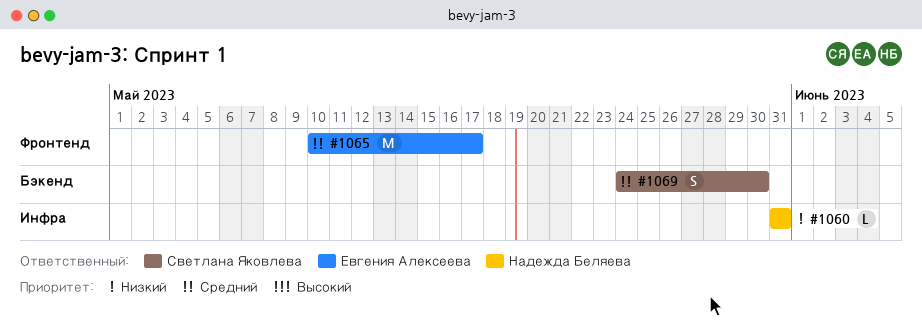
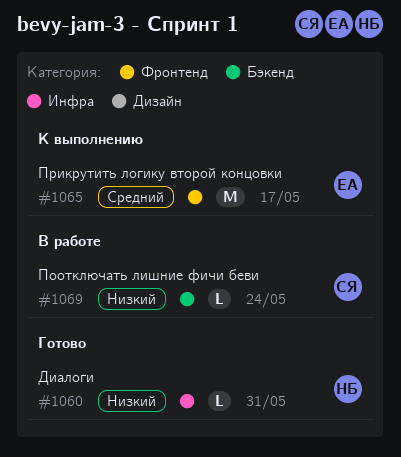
#1069, priority: Средний -> Низкий
#1069, estimate: S -> L
#1069, due: May 30 -> May 24

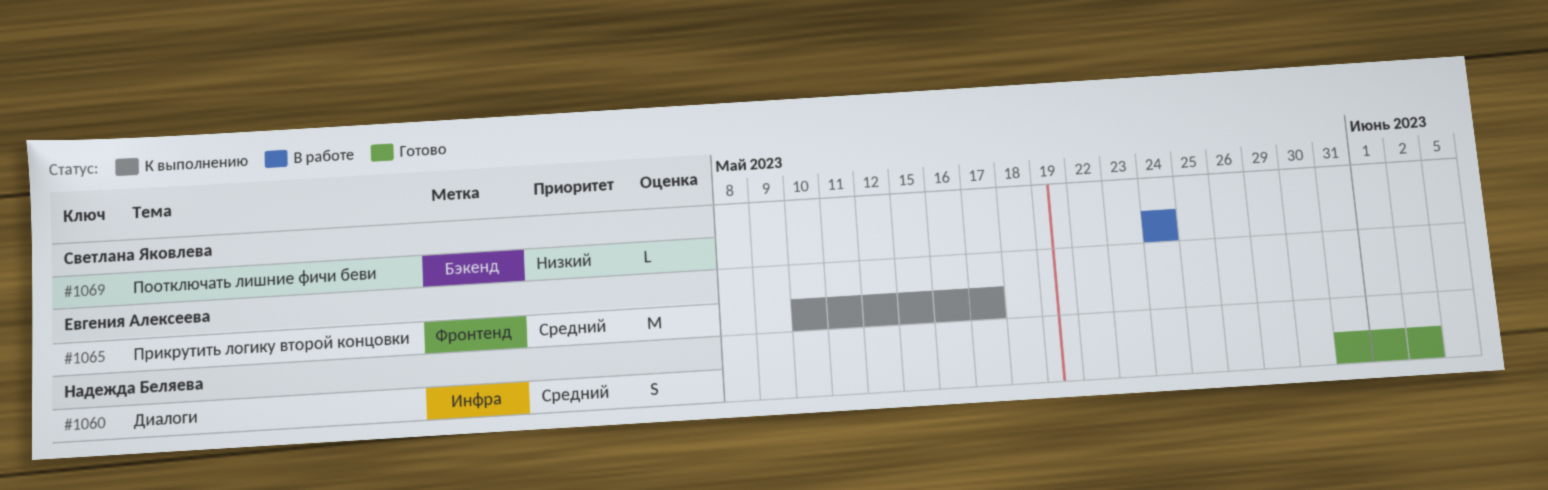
#1060, priority: Низкий -> Средний
#1060, estimate: L -> S
#1060, due: May 31 -> Jun 2

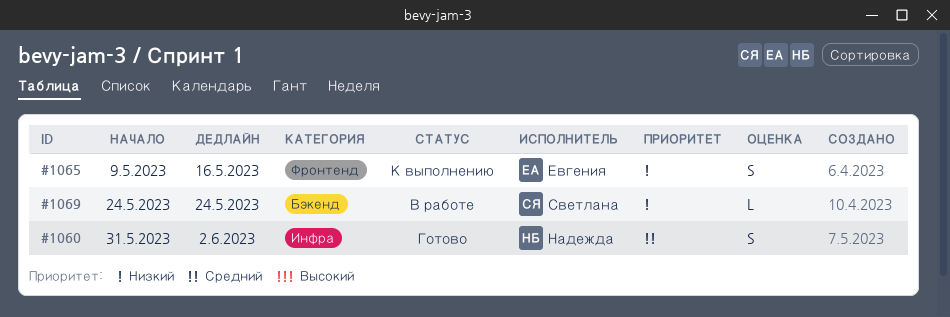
#1065, priority: Средний -> Низкий
#1065, estimate: M -> S
#1065, start: May 10 -> May 9
#1065, due: May 17 -> May 16

